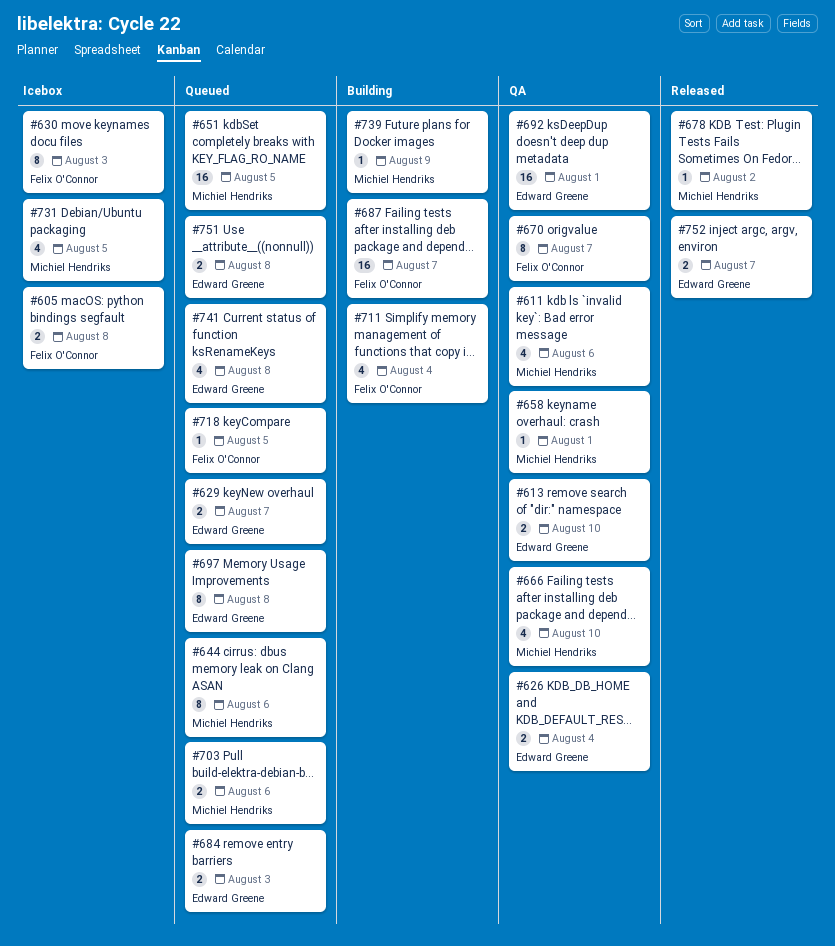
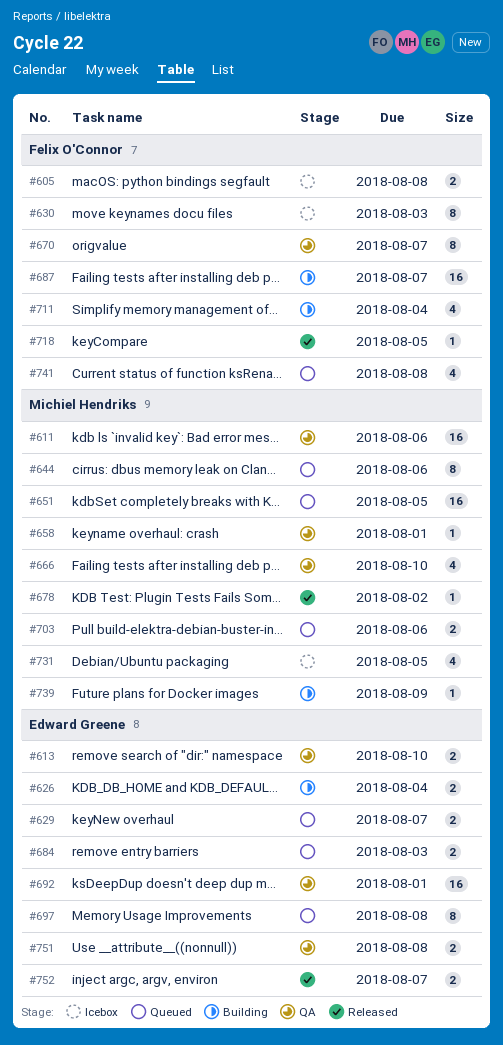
#611, estimate: 4 -> 16
#626, status: QA -> Building
#718, status: Queued -> Released
#741, owner: Edward Greene -> Felix O'Connor
#751, status: Queued -> QA

